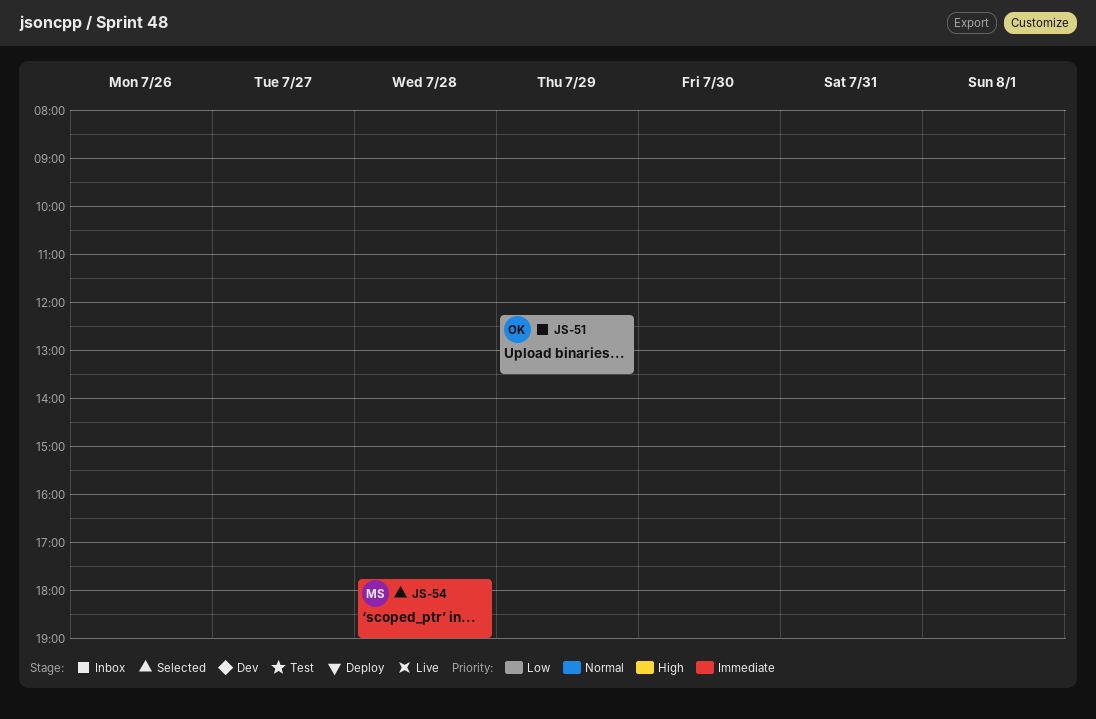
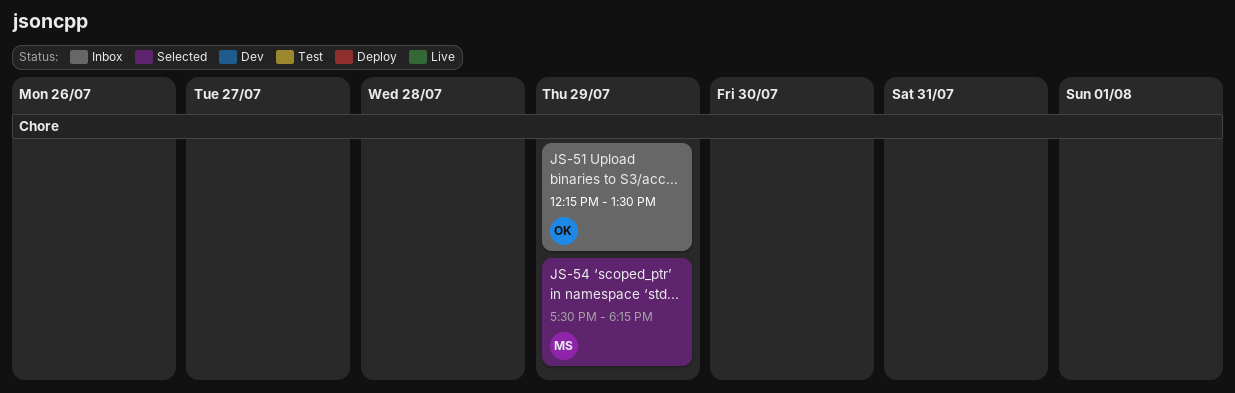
JS-54, day: Jul 28 -> Jul 29
JS-54, begins: 17:45 -> 17:30
JS-54, ends: 19:00 -> 18:15

